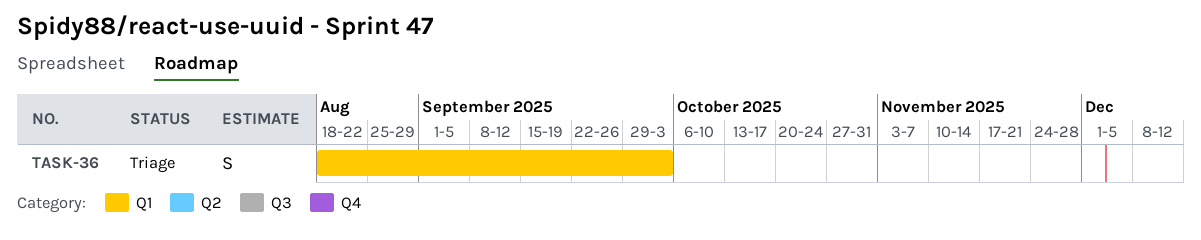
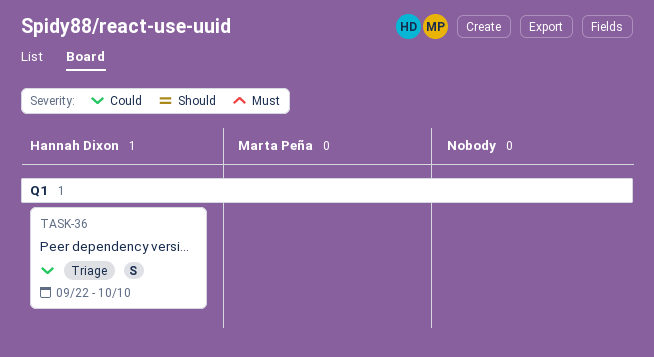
TASK-36, start: Aug 18 -> Sep 22
TASK-36, due: Oct 3 -> Oct 10

